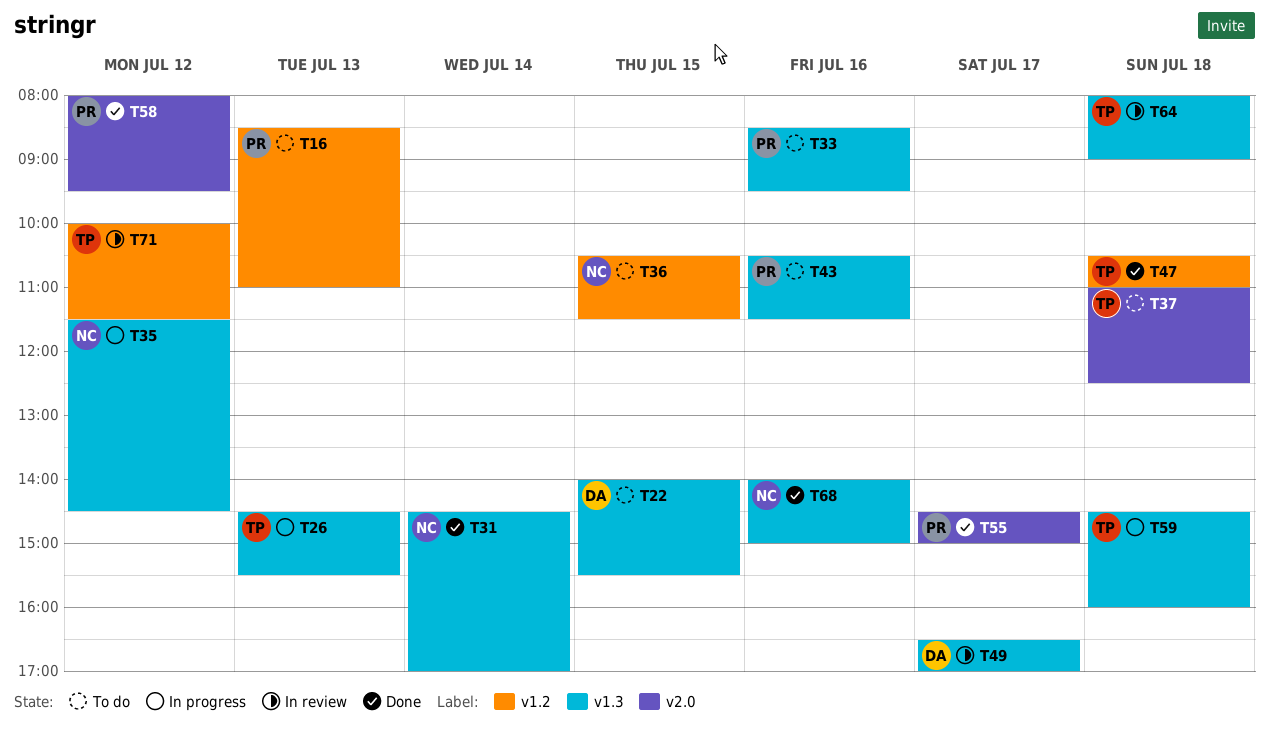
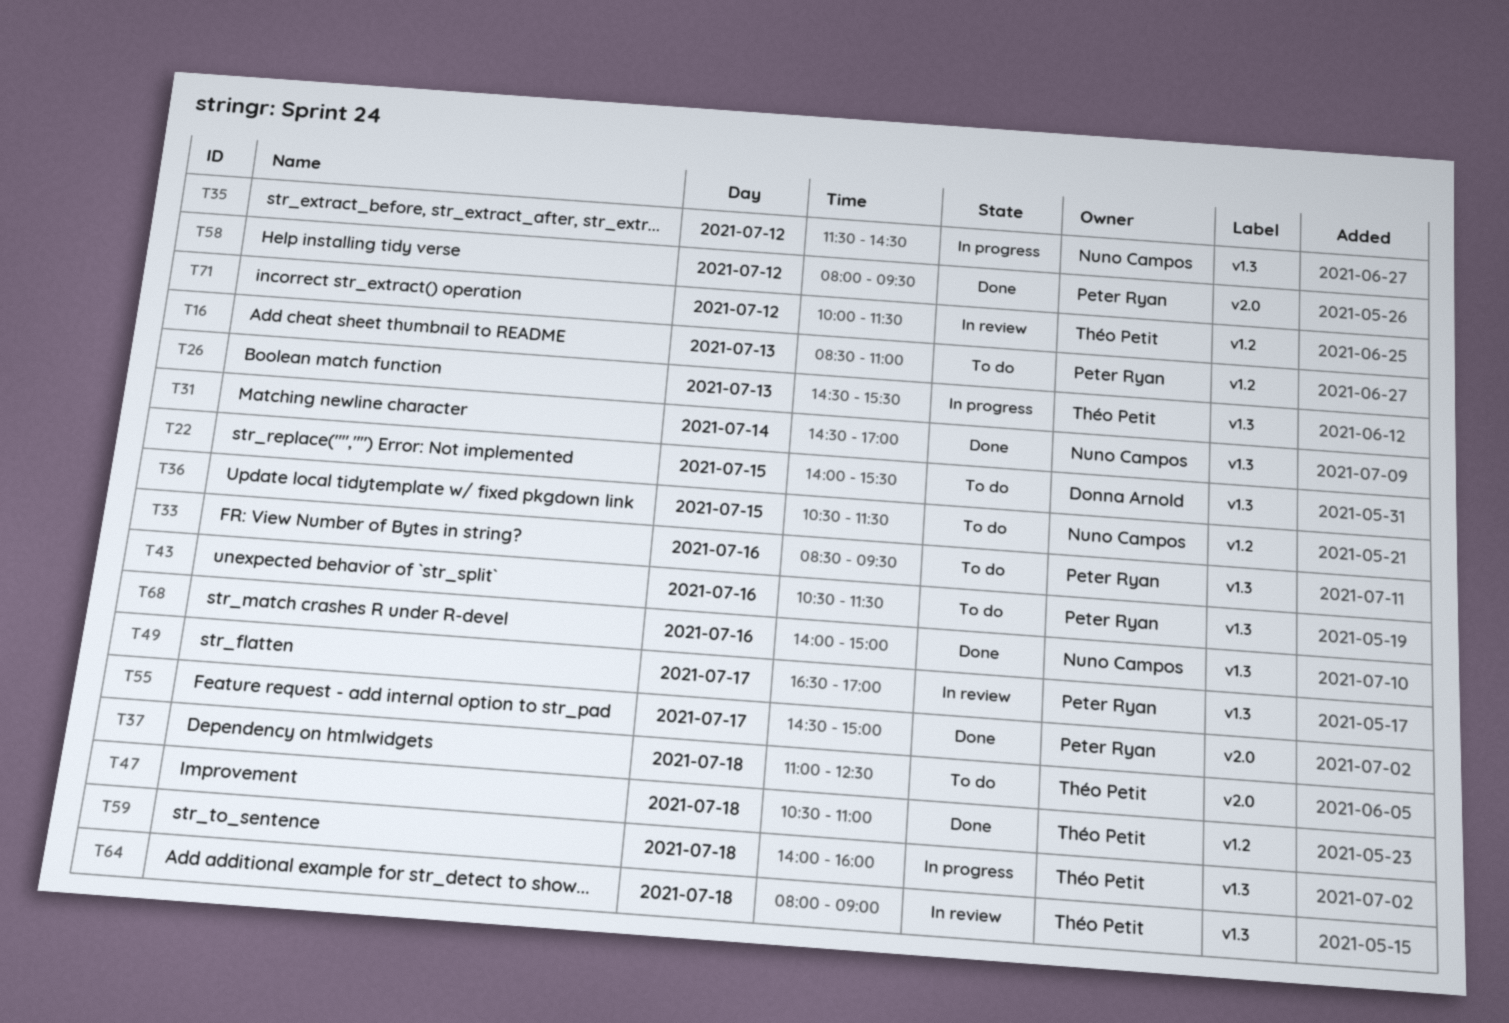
T49, owner: Donna Arnold -> Peter Ryan
T59, begins: 14:30 -> 14:00

